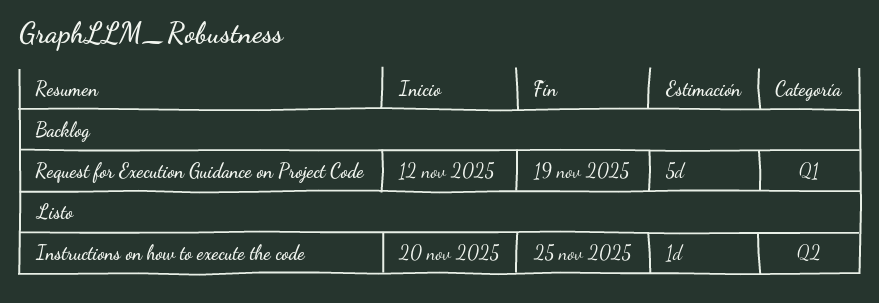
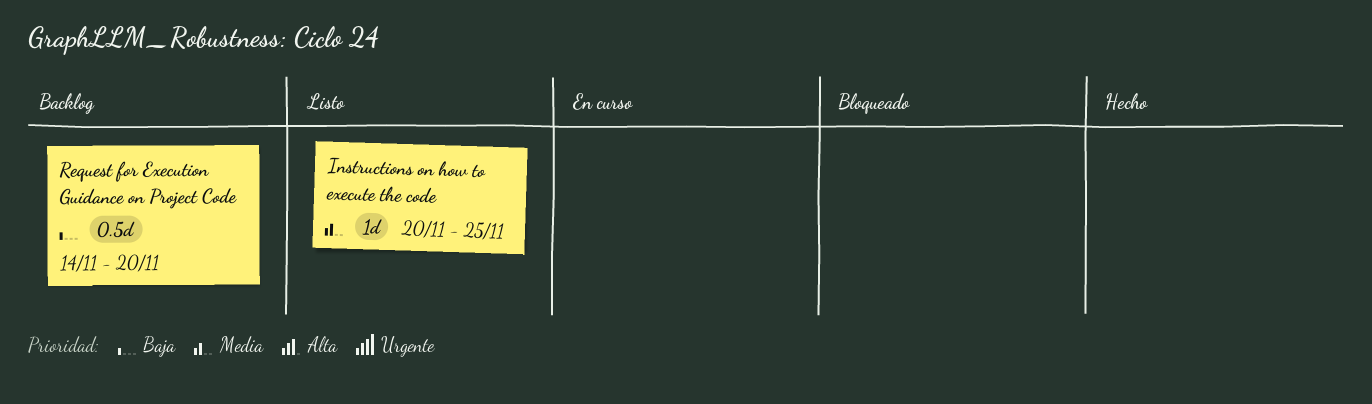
Request for Execution Guidance on Project Code, estimate: 5d -> 0.5d
Request for Execution Guidance on Project Code, start: Nov 12 -> Nov 14
Request for Execution Guidance on Project Code, due: Nov 19 -> Nov 20

